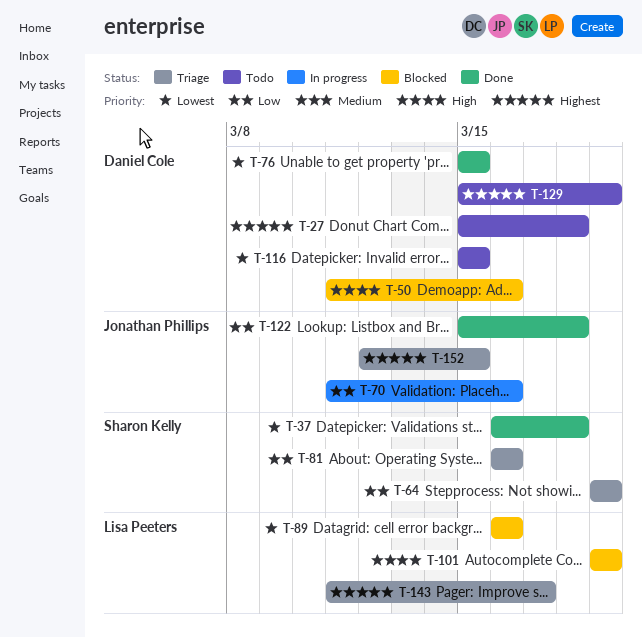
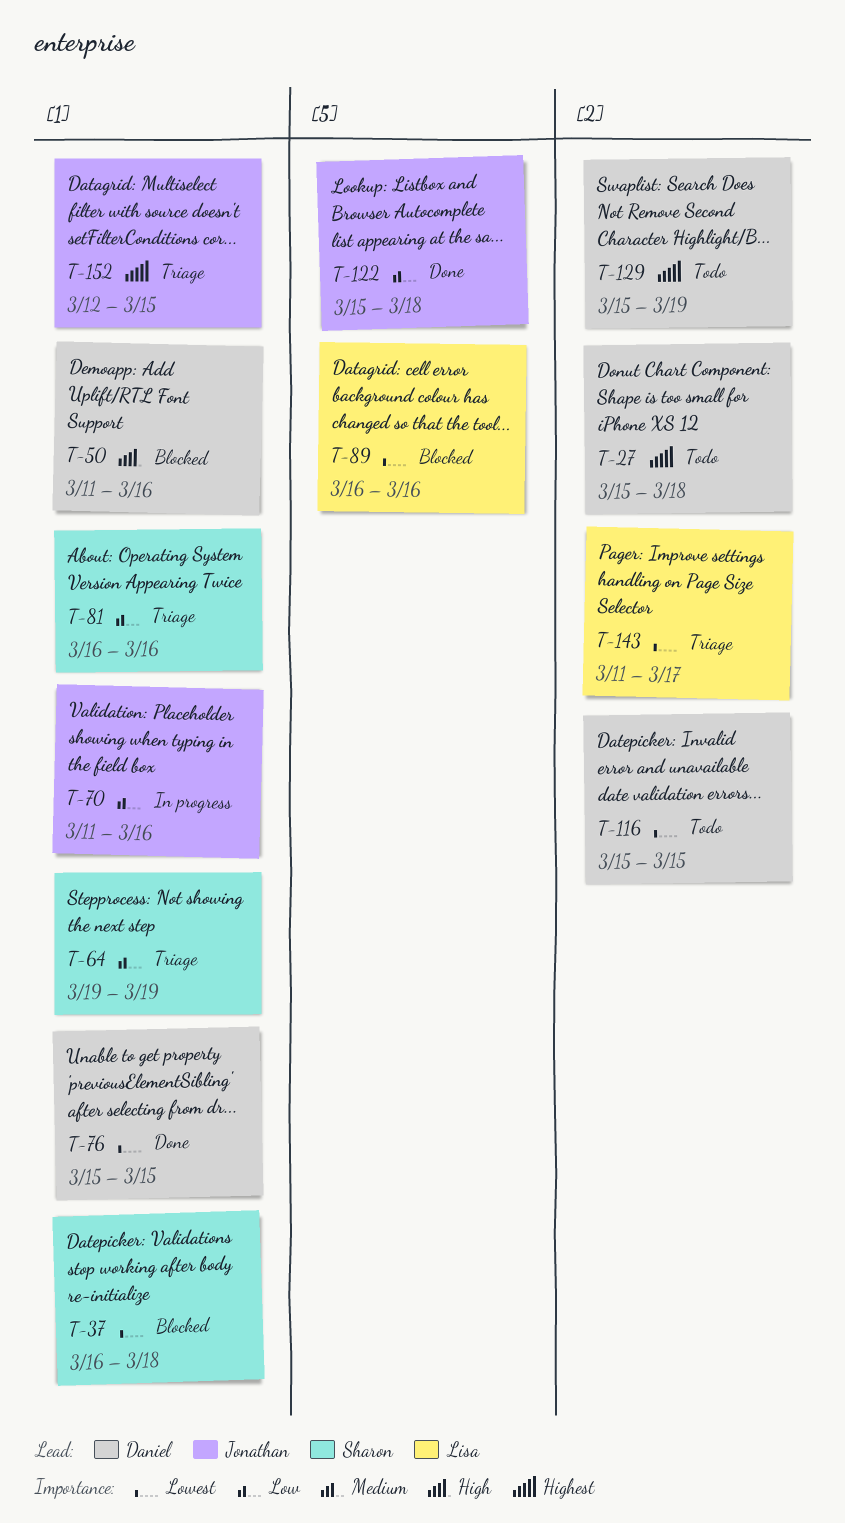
T-37, status: Done -> Blocked
T-101: present -> none
T-143, priority: Highest -> Lowest

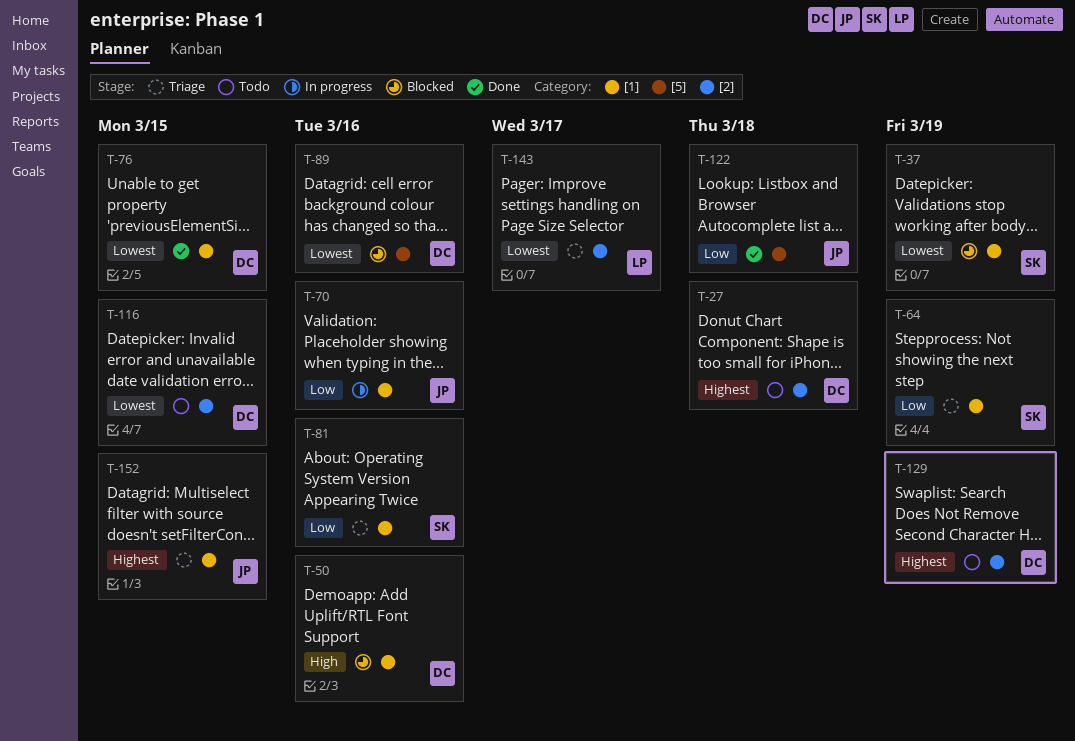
T-37, due: Mar 18 -> Mar 19
T-89, owner: Lisa -> Daniel

